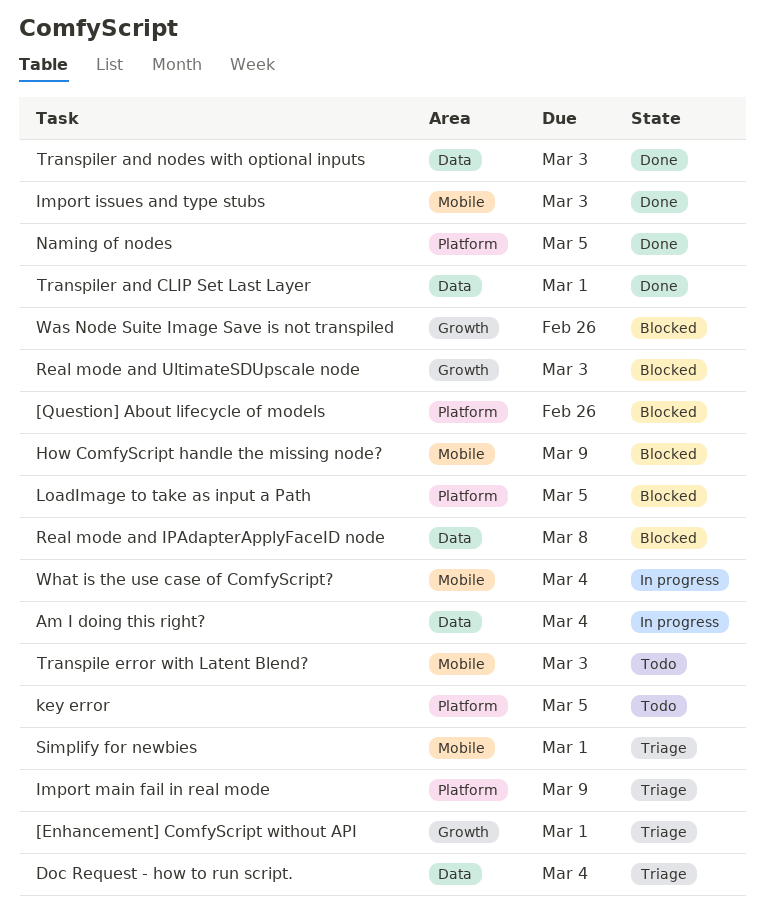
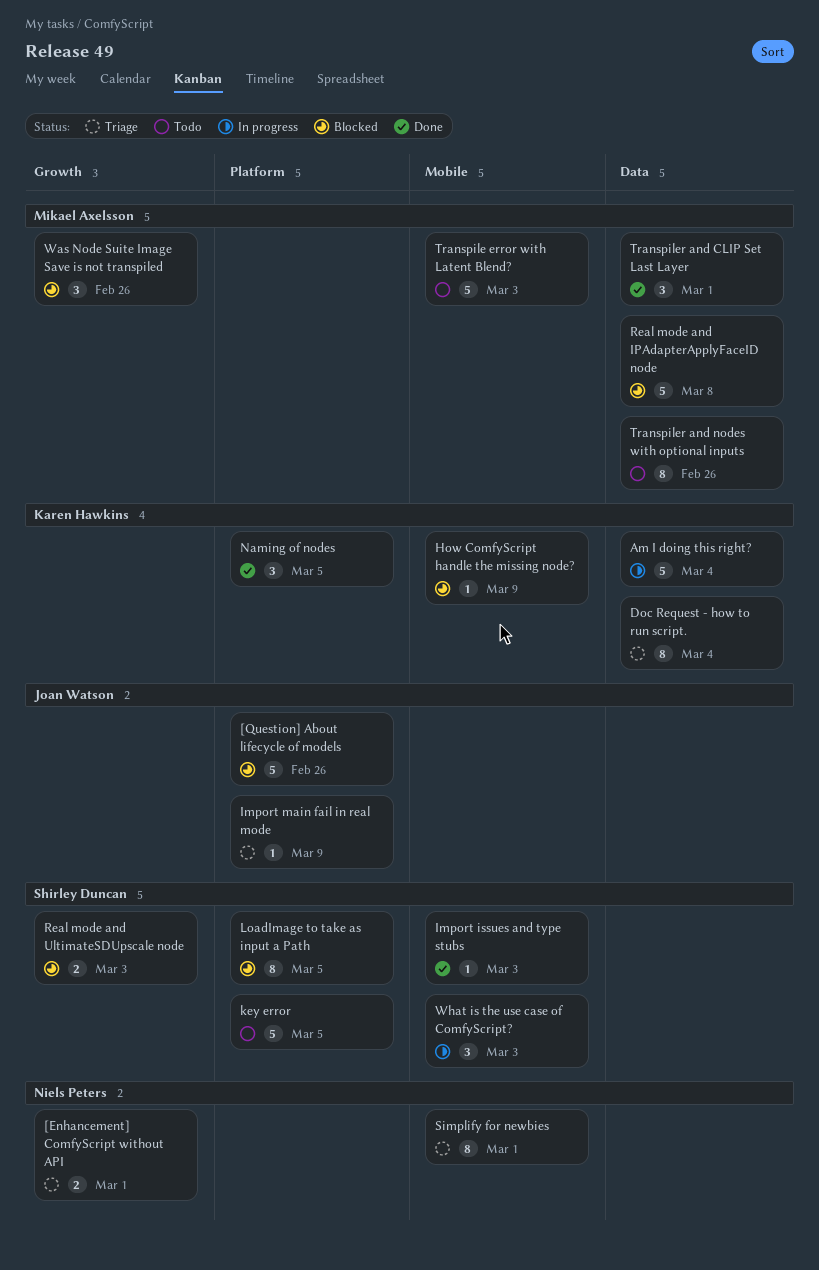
Transpiler and nodes with optional inputs, status: Done -> Todo
Transpiler and nodes with optional inputs, due: Mar 3 -> Feb 26
What is the use case of ComfyScript?, due: Mar 4 -> Mar 3

